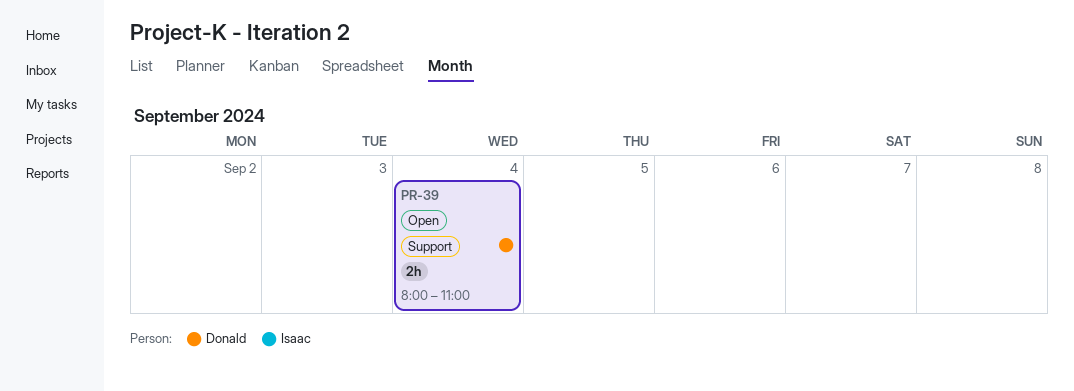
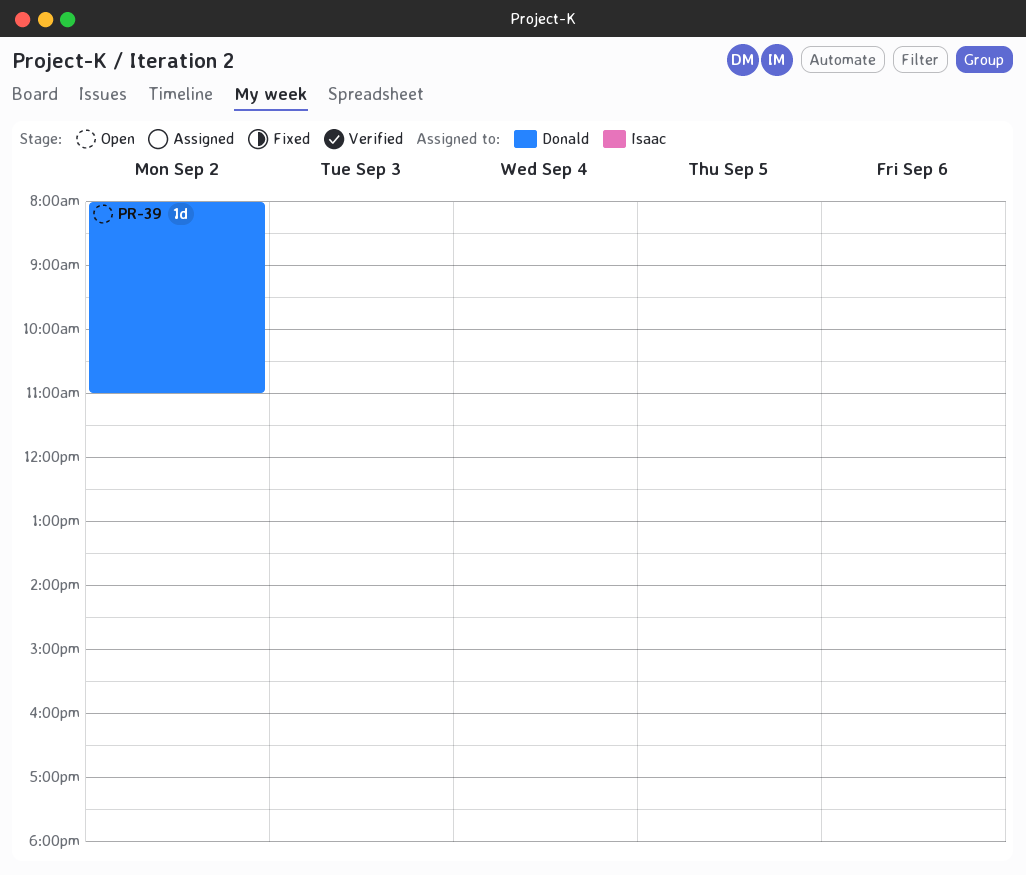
PR-39, estimate: 2h -> 1d
PR-39, day: Sep 4 -> Sep 2

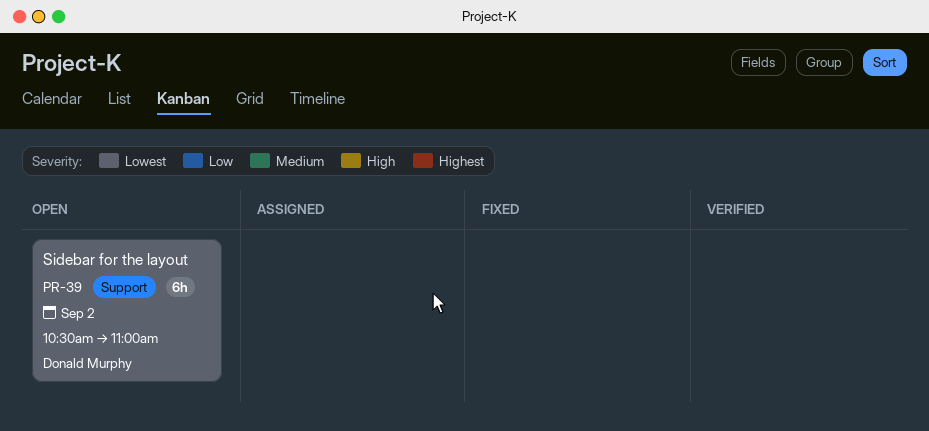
PR-39, estimate: 1d -> 6h
PR-39, begins: 08:00 -> 10:30

